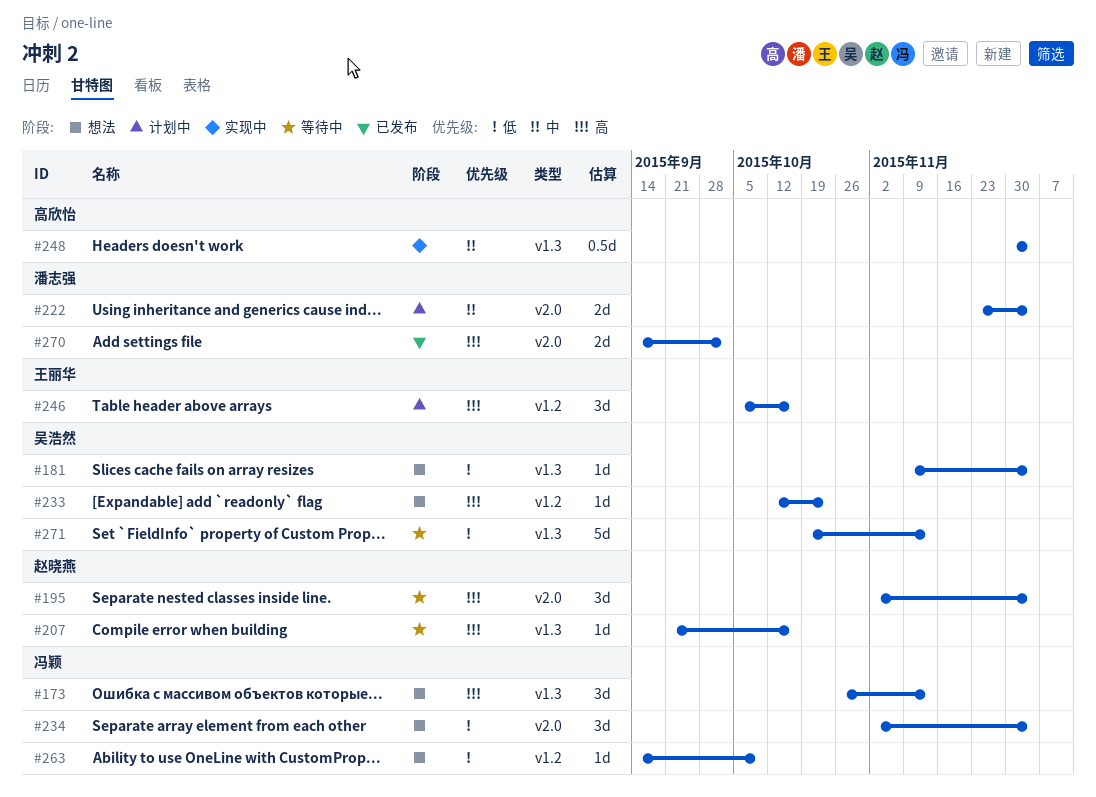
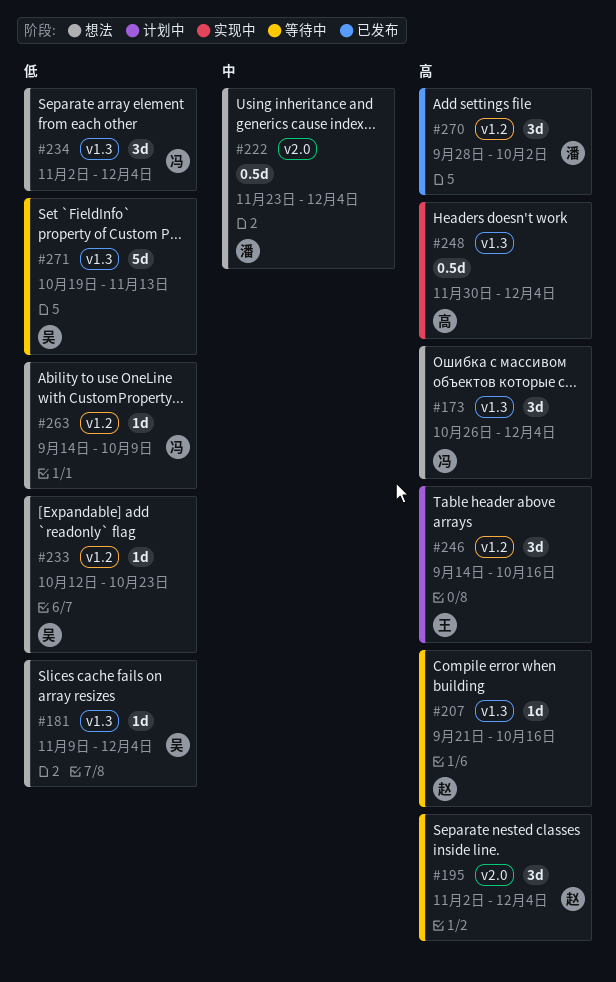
#173, due: Nov 13 -> Dec 4
#222, status: 计划中 -> 想法
#222, estimate: 2d -> 0.5d
#233, priority: 高 -> 低
#234, label: v2.0 -> v1.3
#246, start: Oct 5 -> Sep 14
#248, priority: 中 -> 高
#270, label: v2.0 -> v1.2
#270, estimate: 2d -> 3d
#270, start: Sep 14 -> Sep 28

